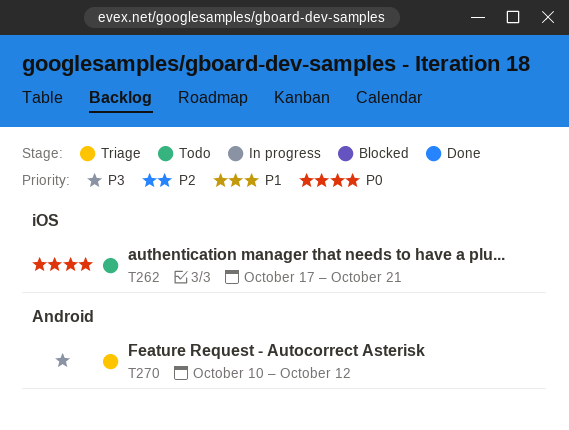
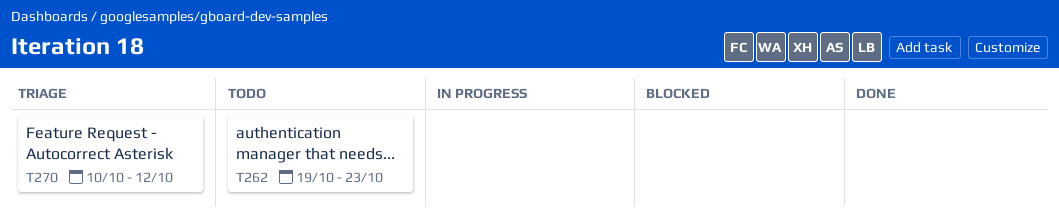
T262, start: Oct 17 -> Oct 19
T262, due: Oct 21 -> Oct 23

